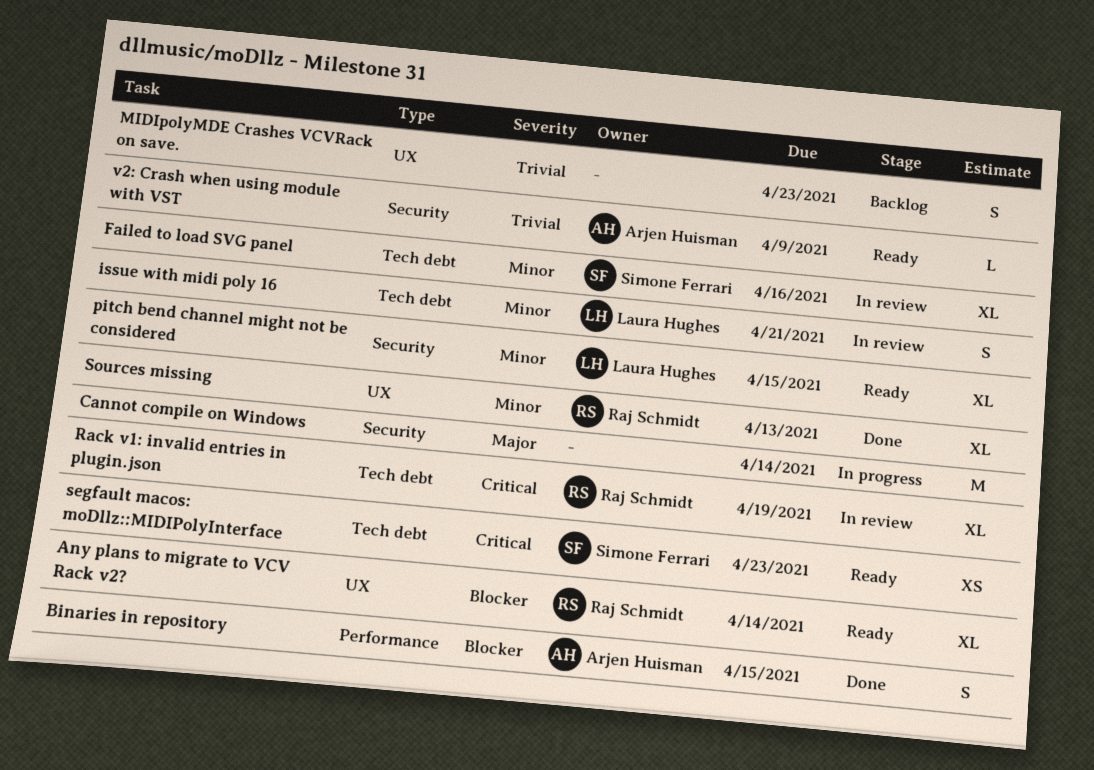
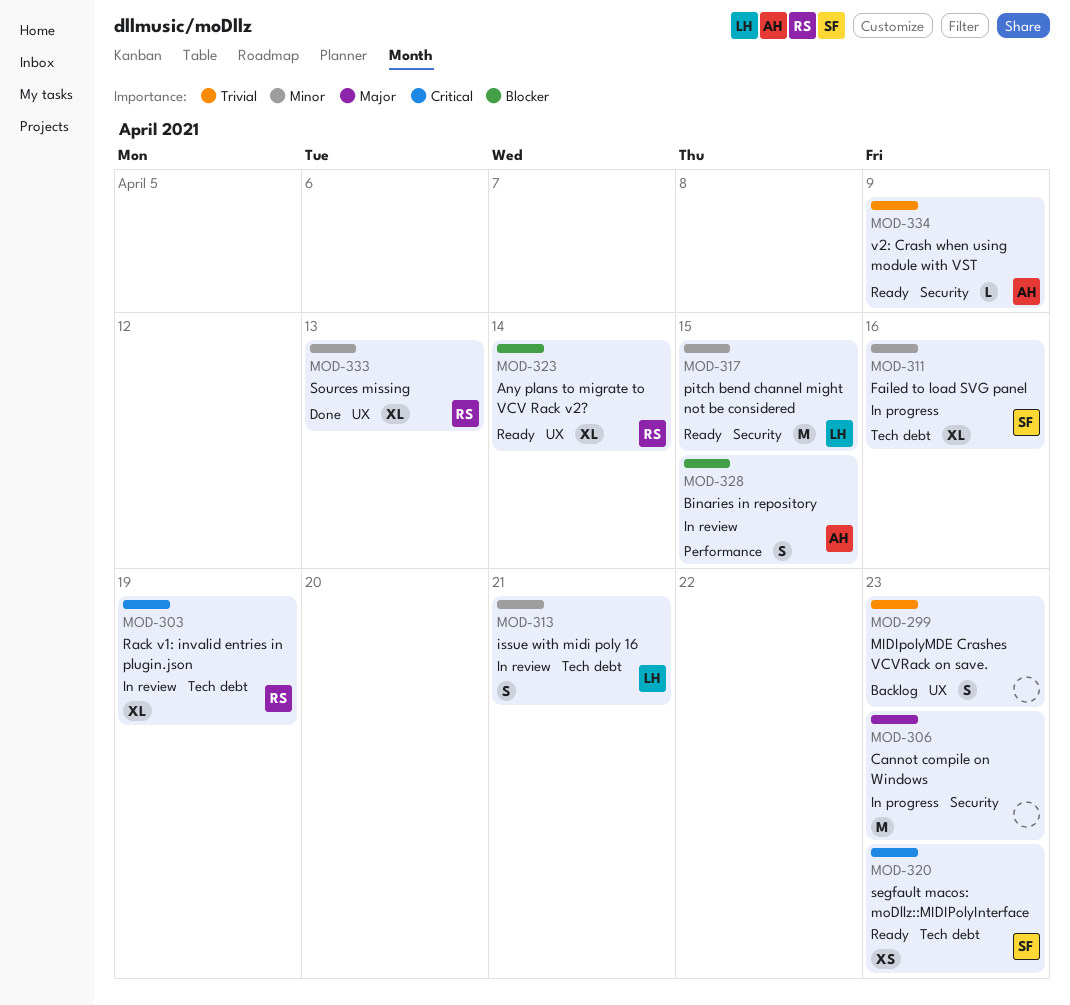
Binaries in repository, status: Done -> In review
Cannot compile on Windows, due: Apr 14 -> Apr 23
Failed to load SVG panel, status: In review -> In progress
pitch bend channel might not be considered, estimate: XL -> M

